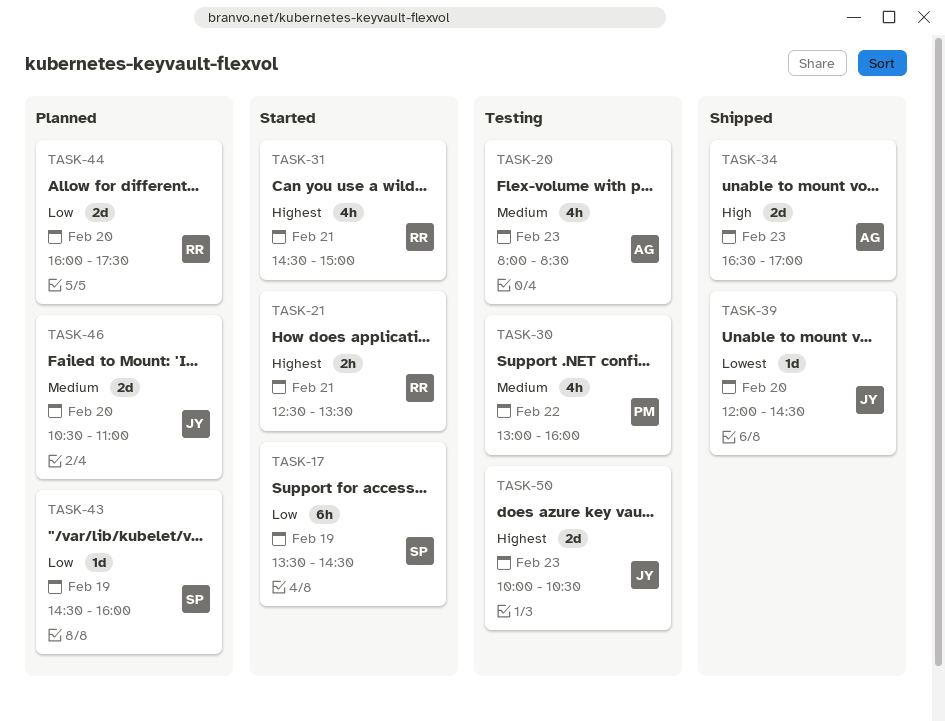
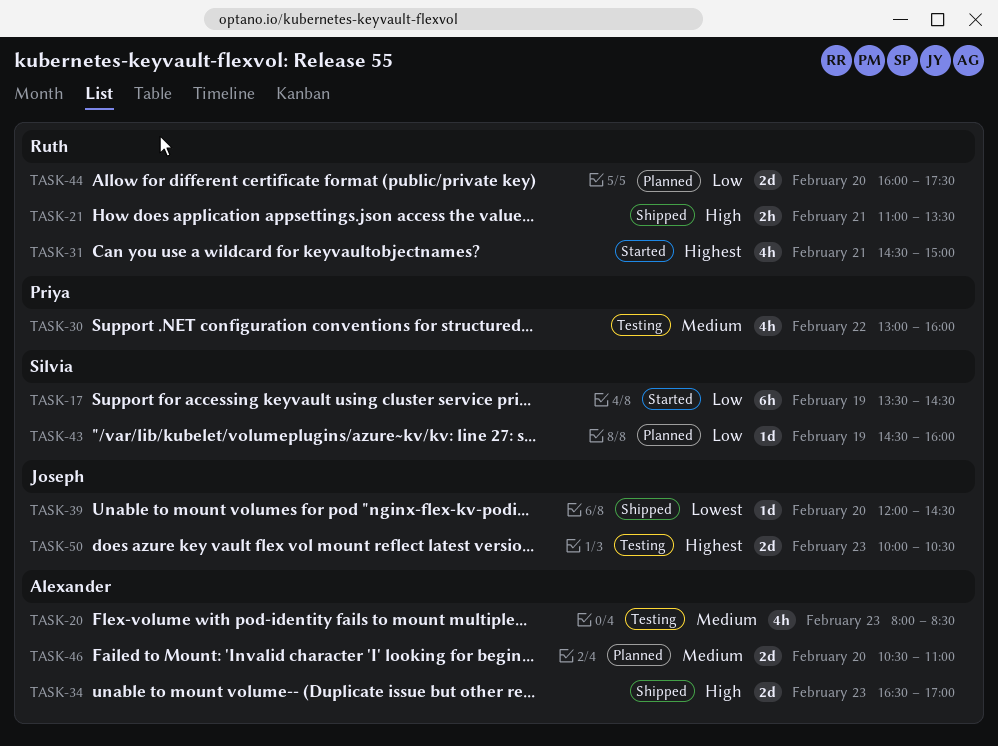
TASK-21, status: Started -> Shipped
TASK-21, priority: Highest -> High
TASK-21, begins: 12:30 -> 11:00
TASK-46, owner: Joseph -> Alexander

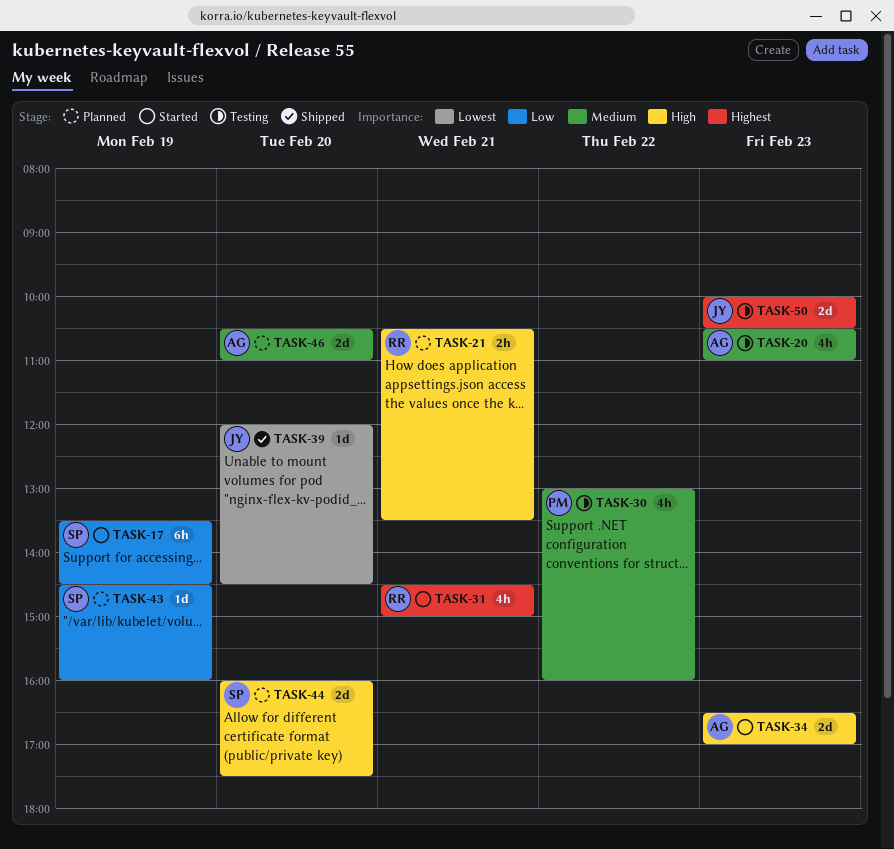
TASK-20, begins: 08:00 -> 10:30
TASK-20, ends: 08:30 -> 11:00
TASK-21, status: Shipped -> Planned
TASK-21, begins: 11:00 -> 10:30
TASK-34, status: Shipped -> Started
TASK-44, owner: Ruth -> Silvia
TASK-44, priority: Low -> High

